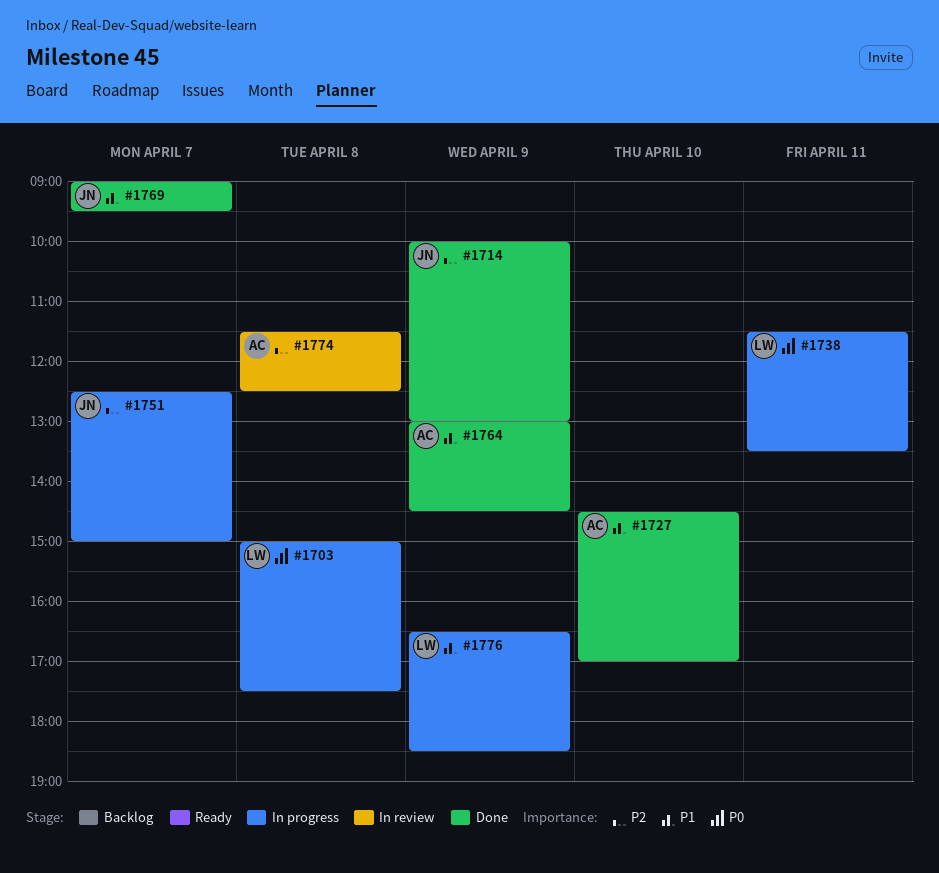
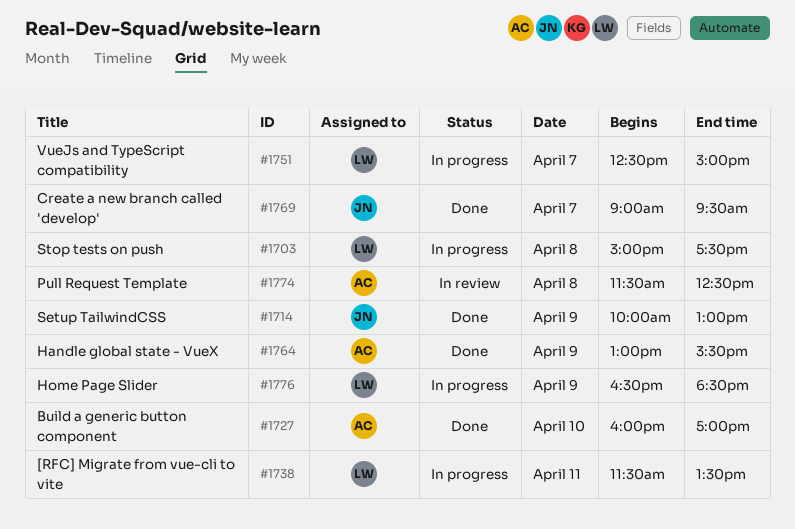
#1727, begins: 14:30 -> 16:00
#1751, owner: JN -> LW
#1764, ends: 14:30 -> 15:30

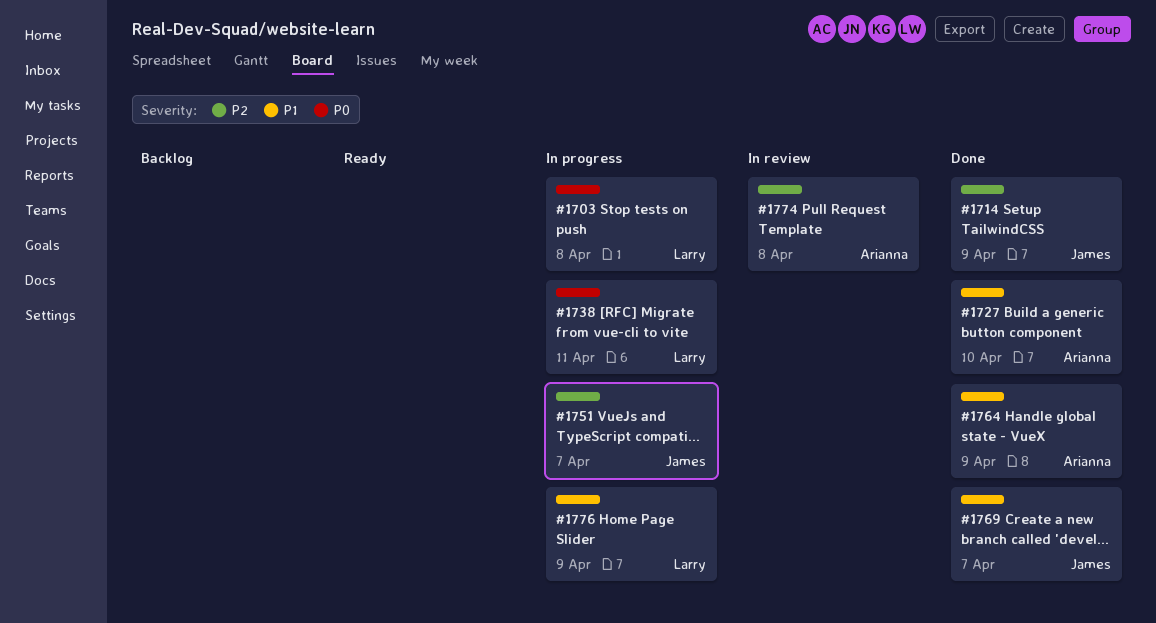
#1751, owner: Larry -> James

